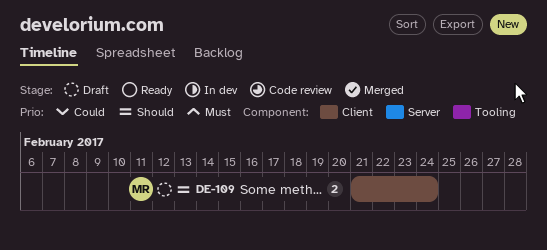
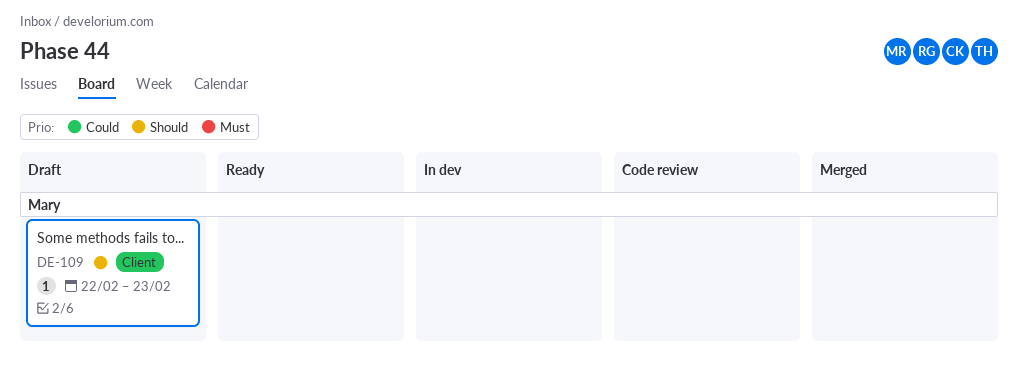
DE-109, estimate: 2 -> 1
DE-109, start: Feb 21 -> Feb 22
DE-109, due: Feb 24 -> Feb 23

